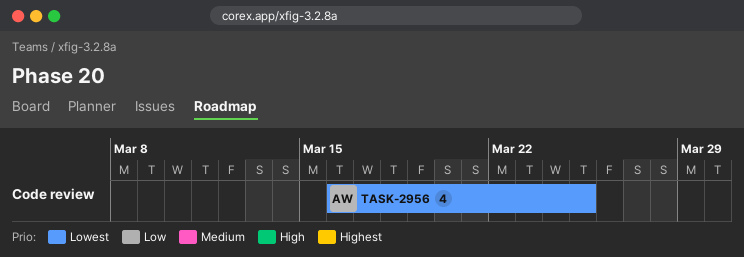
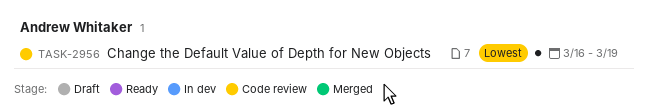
TASK-2956, estimate: 4 -> 1
TASK-2956, due: Mar 25 -> Mar 19

